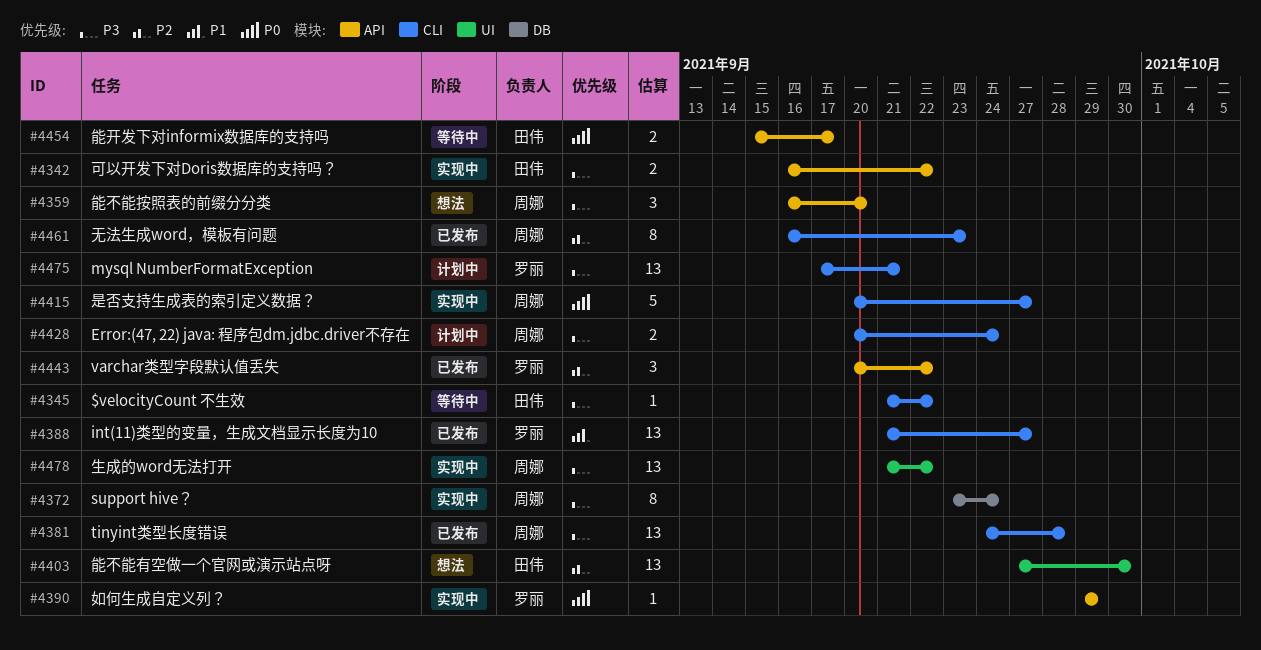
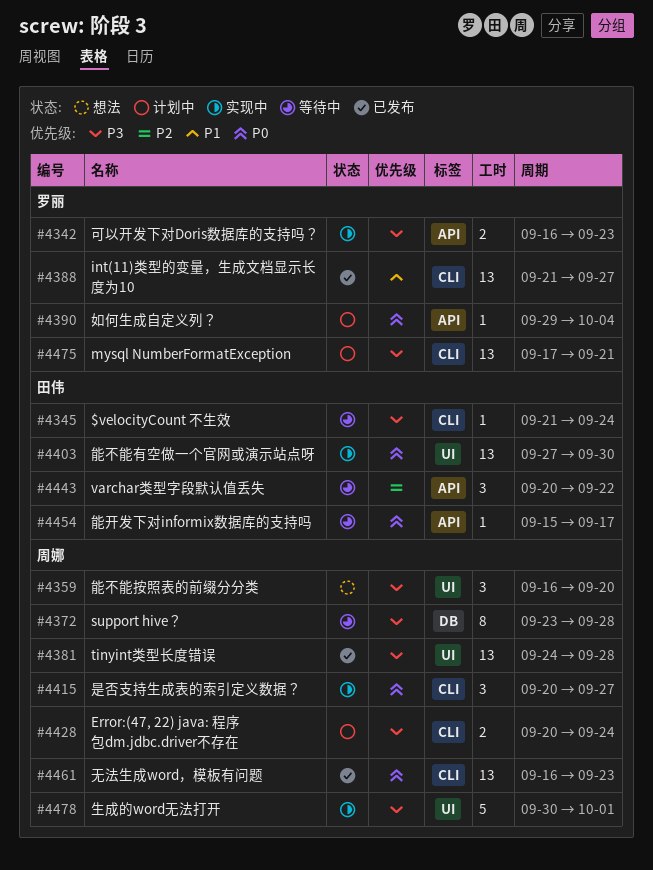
#4342, owner: 田伟 -> 罗丽
#4342, due: Sep 22 -> Sep 23
#4345, due: Sep 22 -> Sep 24
#4359, label: API -> UI
#4372, status: 实现中 -> 等待中
#4372, due: Sep 24 -> Sep 28
#4381, label: CLI -> UI
#4390, status: 实现中 -> 计划中
#4390, due: Sep 29 -> Oct 4
#4403, status: 想法 -> 实现中
#4403, priority: P2 -> P0
#4415, estimate: 5 -> 3
#4443, status: 已发布 -> 等待中
#4443, owner: 罗丽 -> 田伟
#4454, estimate: 2 -> 1
#4461, priority: P2 -> P0
#4461, estimate: 8 -> 13
#4478, estimate: 13 -> 5
#4478, start: Sep 21 -> Sep 30
#4478, due: Sep 22 -> Oct 1

